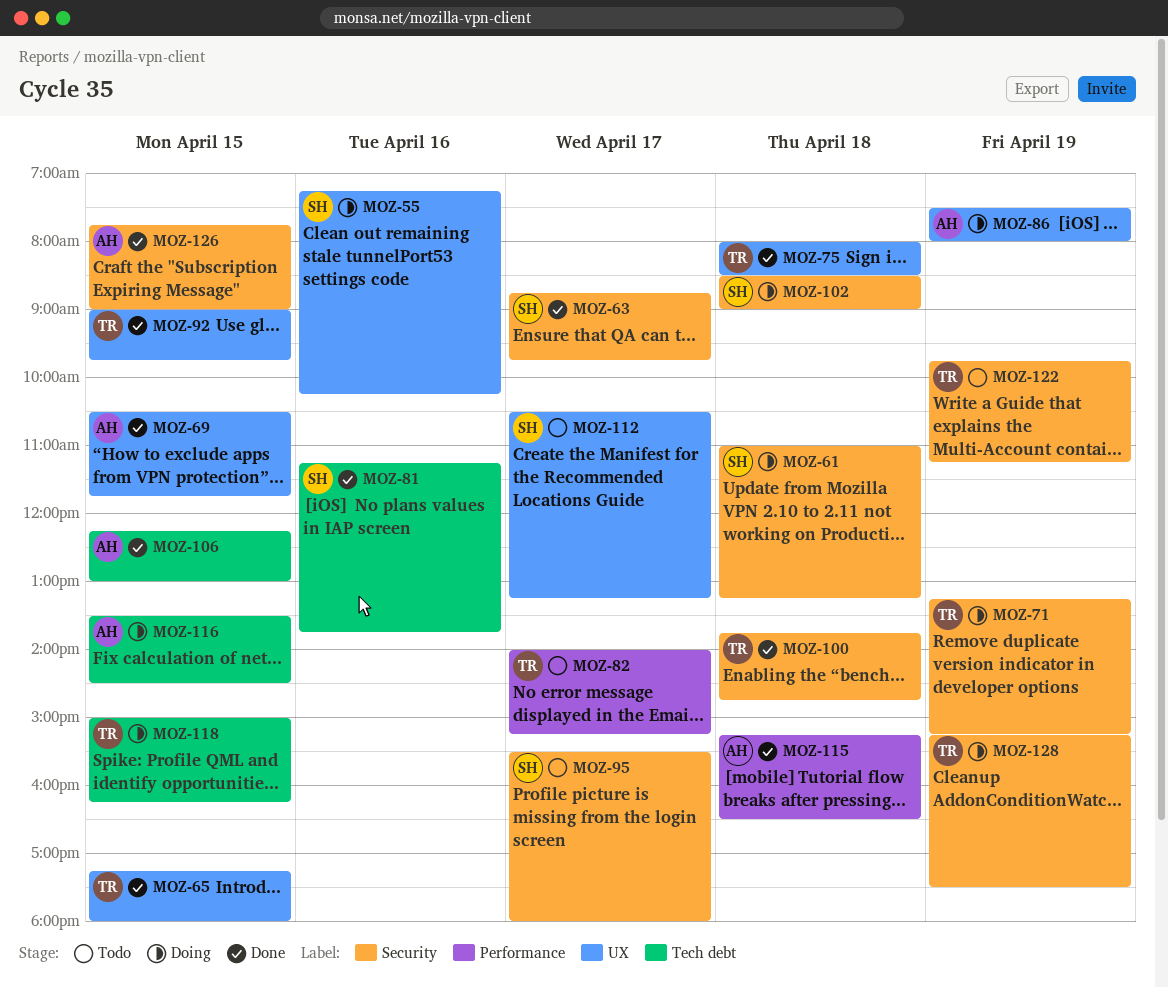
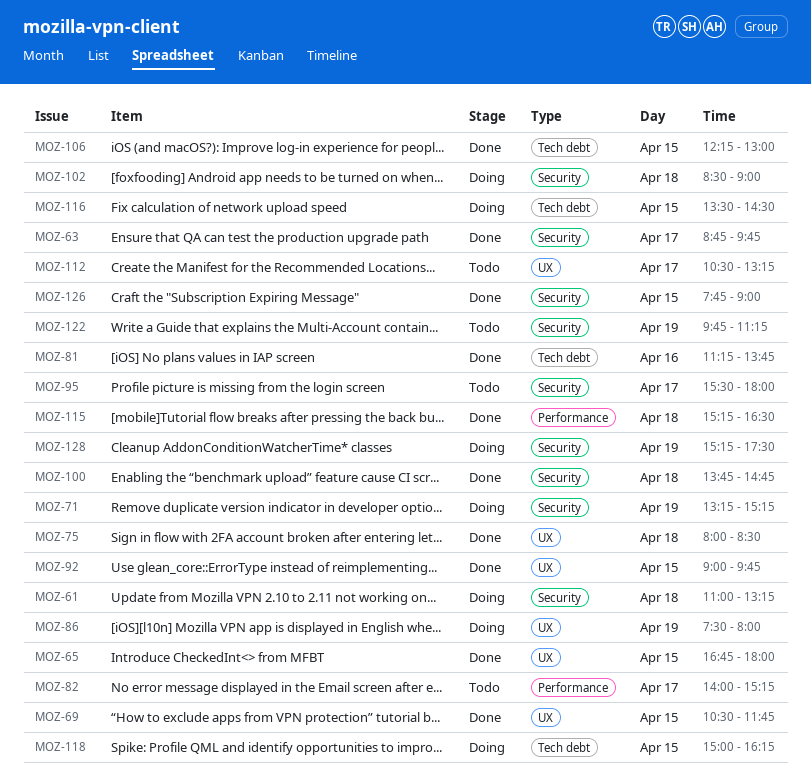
MOZ-55: present -> none
MOZ-65, begins: 17:15 -> 16:45

